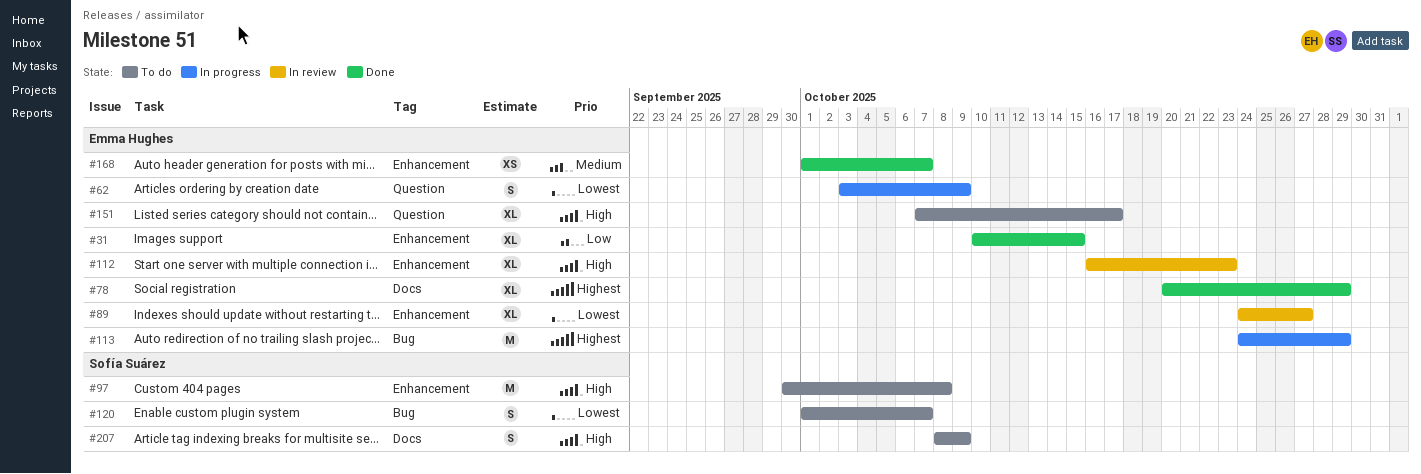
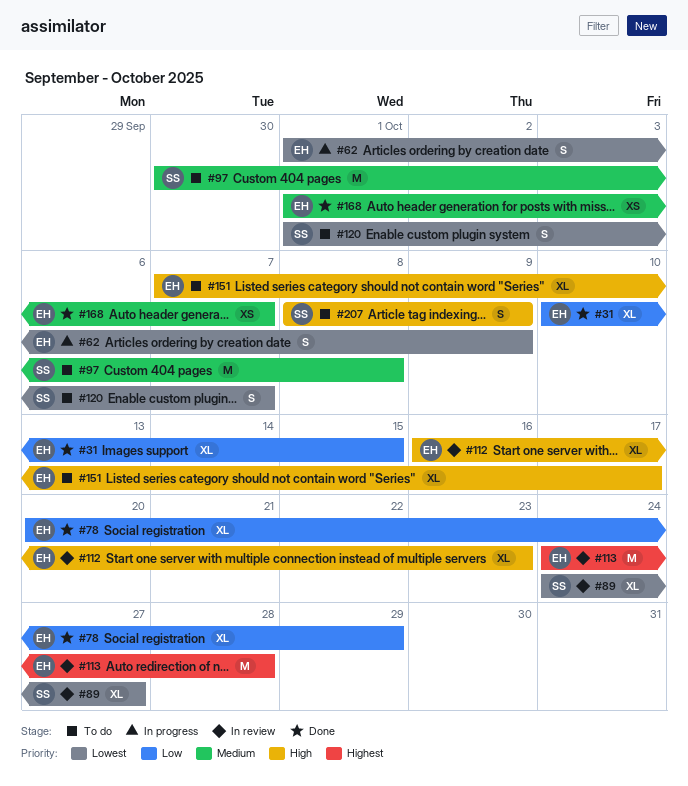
#62, start: Oct 3 -> Oct 1
#78, priority: Highest -> Low
#89, owner: Emma Hughes -> Sofía Suárez
#97, priority: High -> Medium
#113, status: In progress -> In review
#113, due: Oct 29 -> Oct 28

